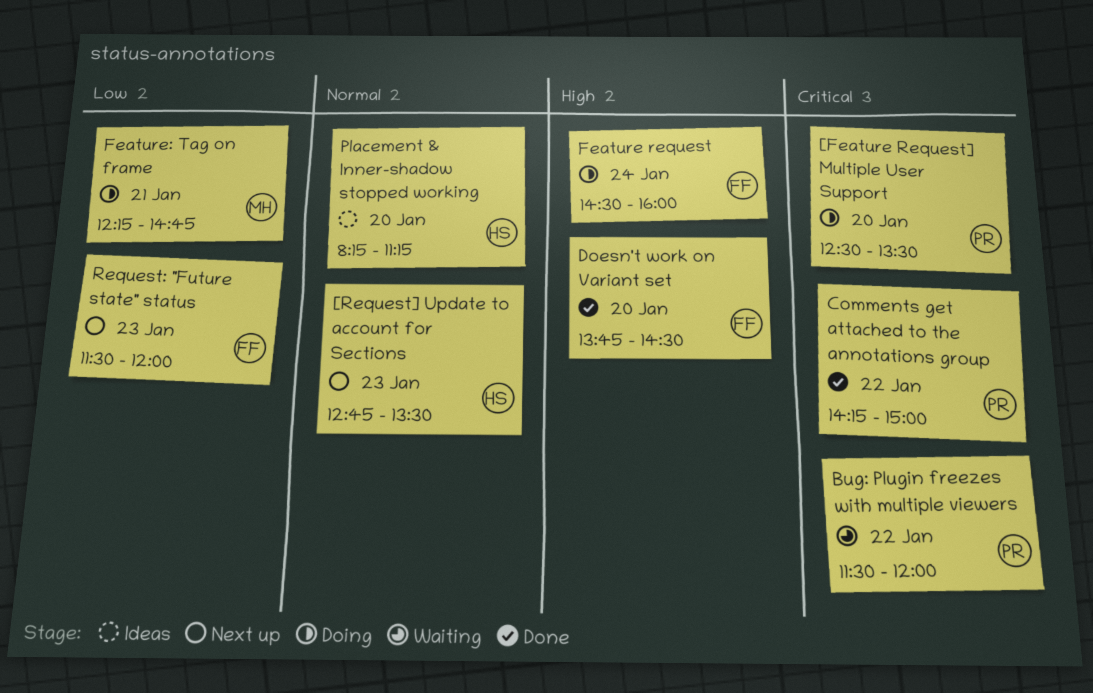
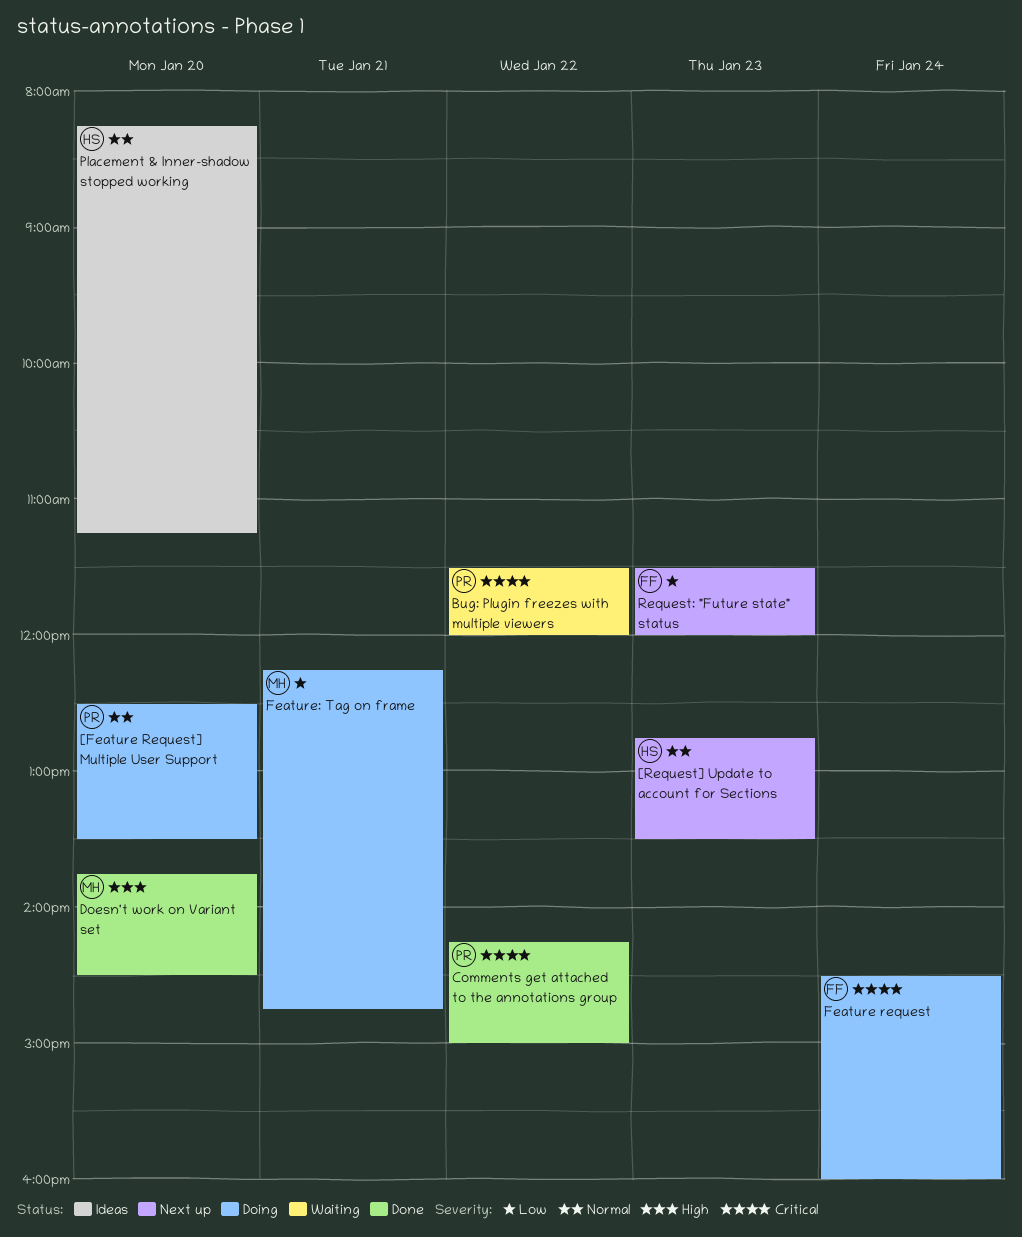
[Feature Request] Multiple User Support, priority: Critical -> Normal
Doesn't work on Variant set, owner: FF -> MH
Feature request, priority: High -> Critical

